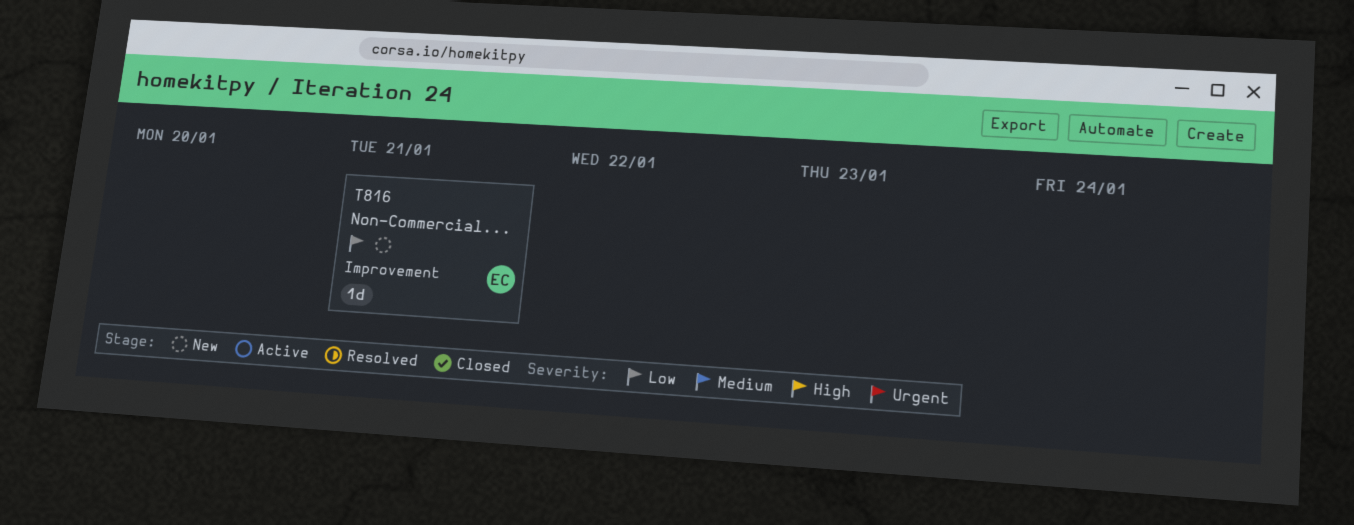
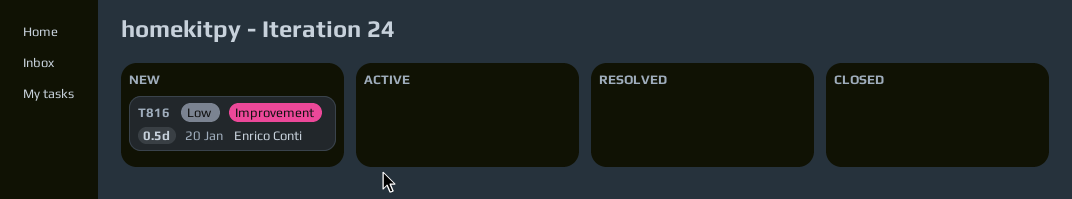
T816, estimate: 1d -> 0.5d
T816, due: Jan 21 -> Jan 20

